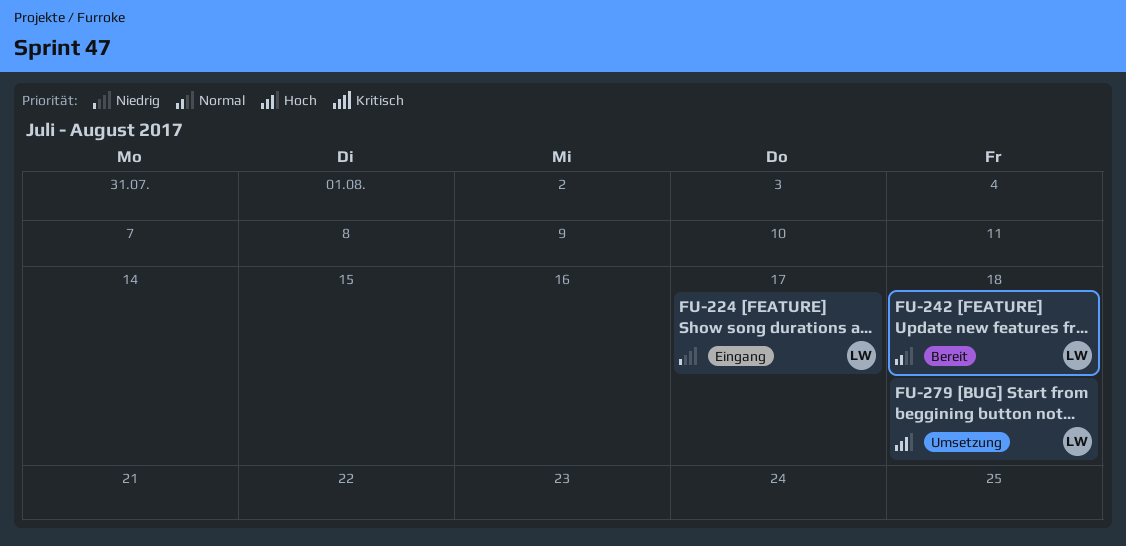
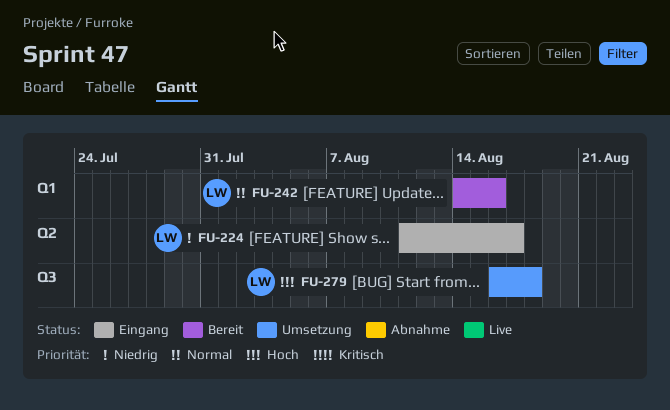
FU-242, due: Aug 18 -> Aug 16

